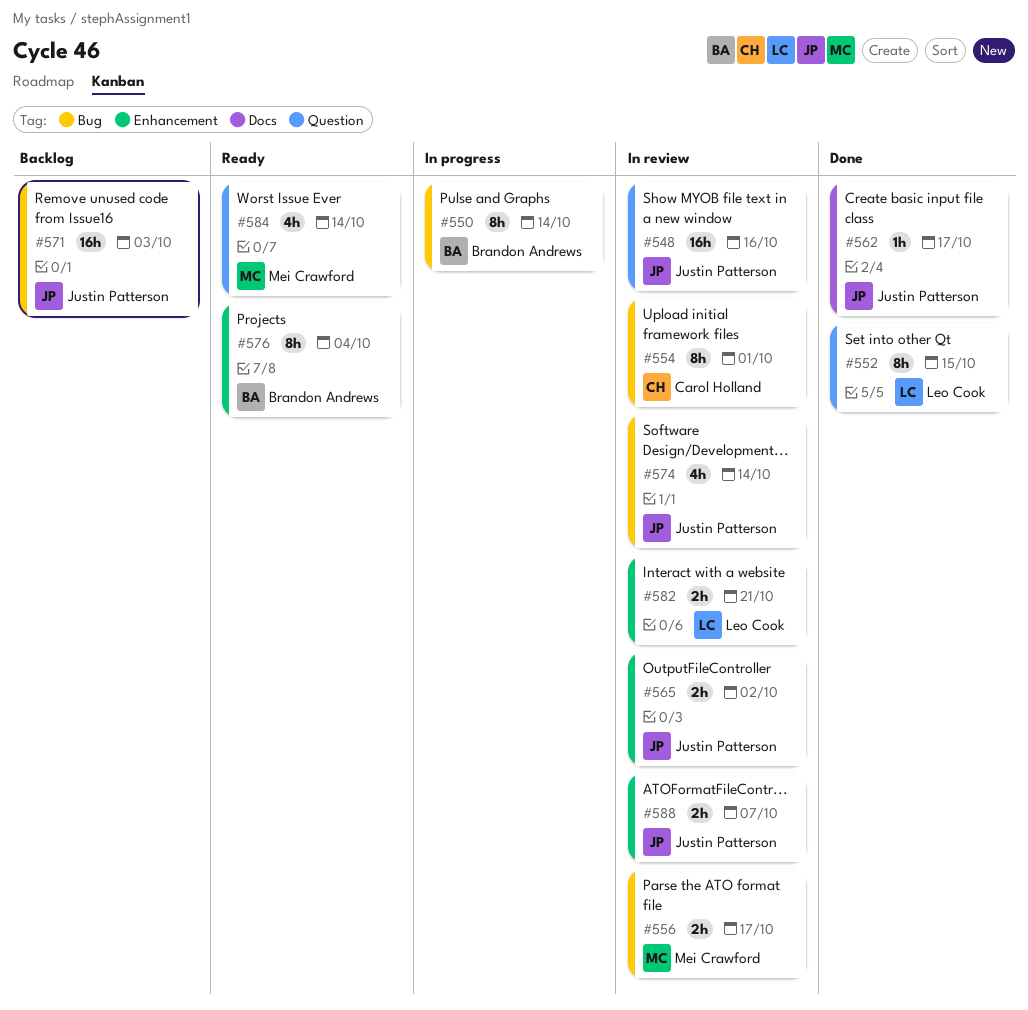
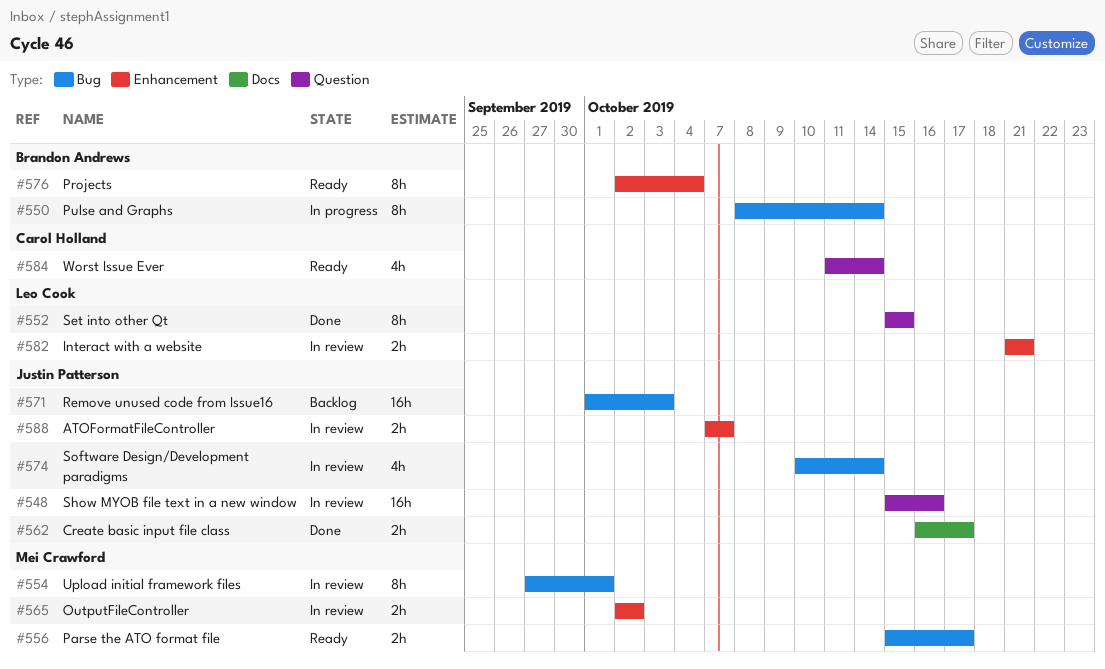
#554, owner: Carol Holland -> Mei Crawford
#556, status: In review -> Ready
#562, estimate: 1h -> 2h
#565, owner: Justin Patterson -> Mei Crawford
#584, owner: Mei Crawford -> Carol Holland

